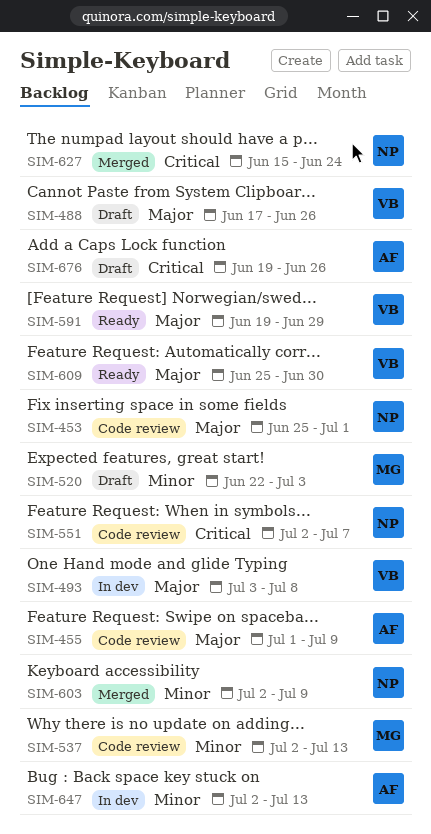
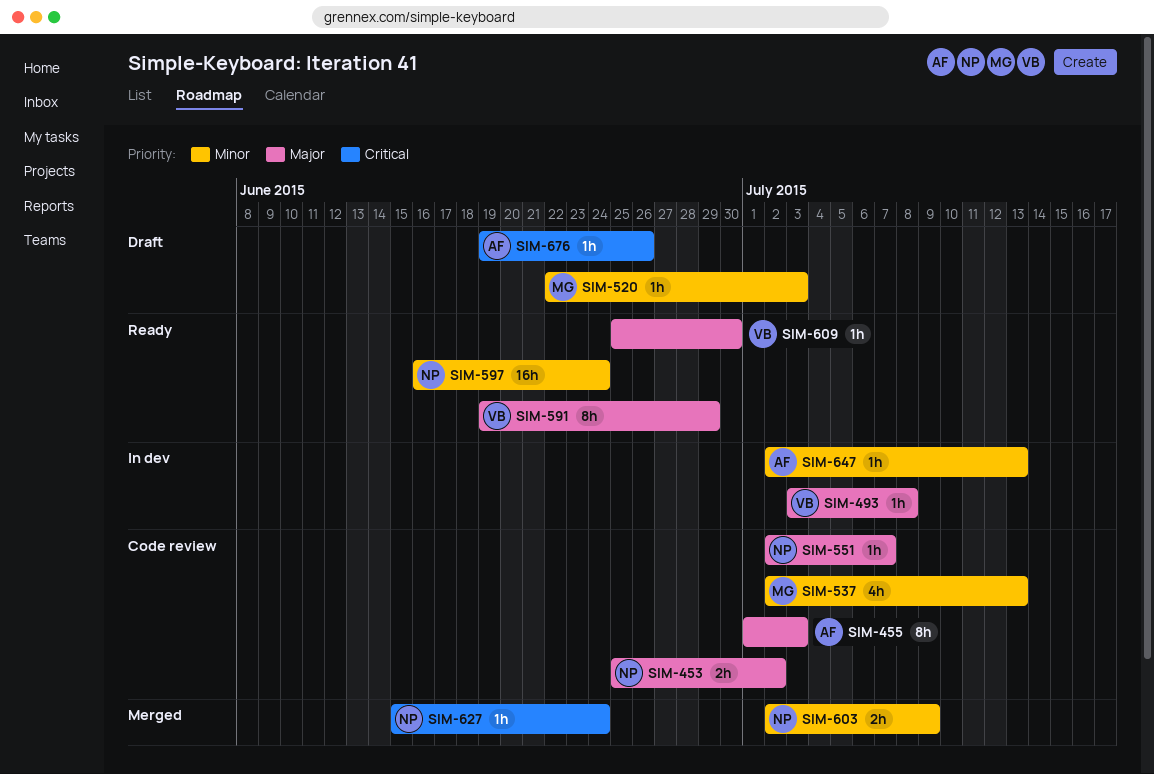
SIM-453, due: Jul 1 -> Jul 2
SIM-455, due: Jul 9 -> Jul 3
SIM-488: present -> none
SIM-551, priority: Critical -> Major
SIM-597: none -> present

